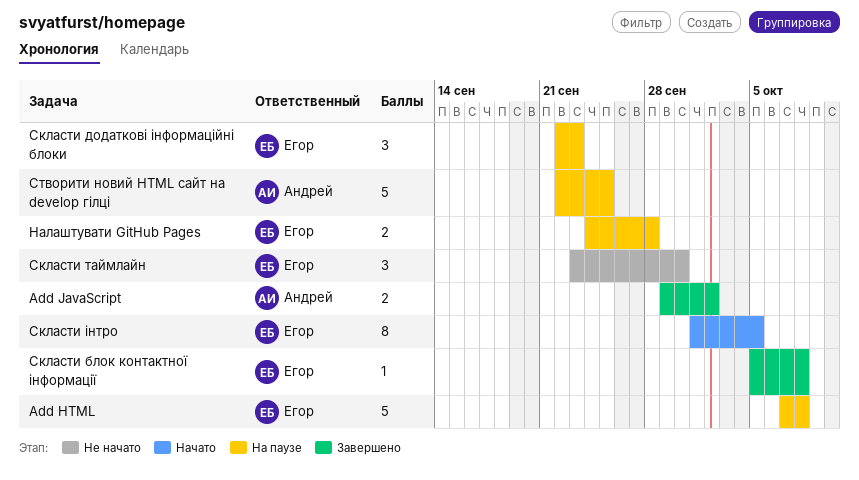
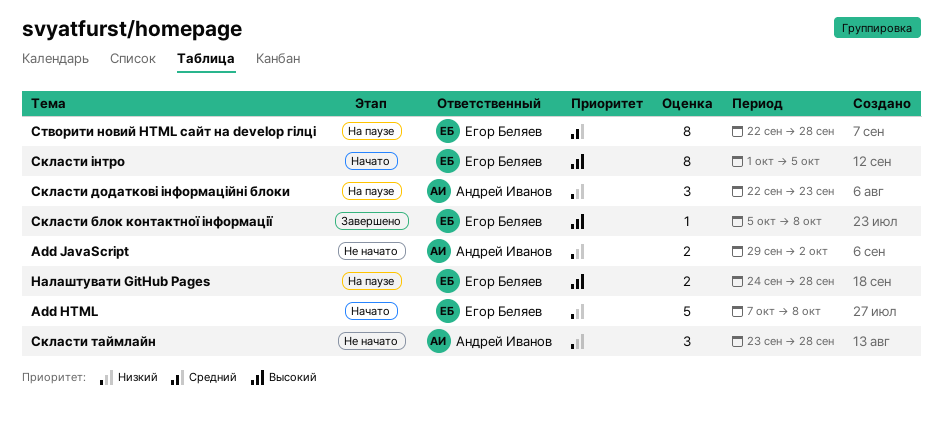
Add HTML, status: На паузе -> Начато
Add JavaScript, status: Завершено -> Не начато
Скласти додаткові інформаційні блоки, owner: Егор Беляев -> Андрей Иванов
Скласти таймлайн, owner: Егор Беляев -> Андрей Иванов
Скласти таймлайн, due: Sep 30 -> Sep 28
Створити новий HTML сайт на develop гілці, owner: Андрей Иванов -> Егор Беляев
Створити новий HTML сайт на develop гілці, estimate: 5 -> 8
Створити новий HTML сайт на develop гілці, due: Sep 25 -> Sep 28

